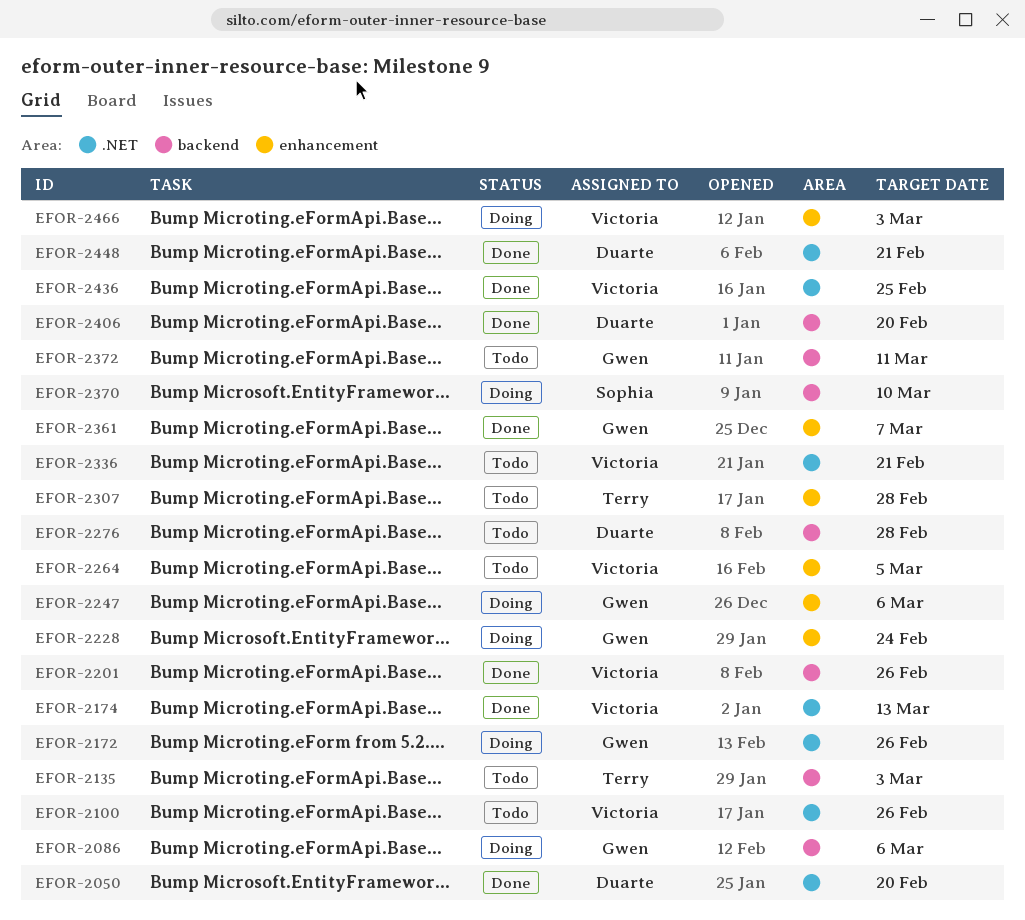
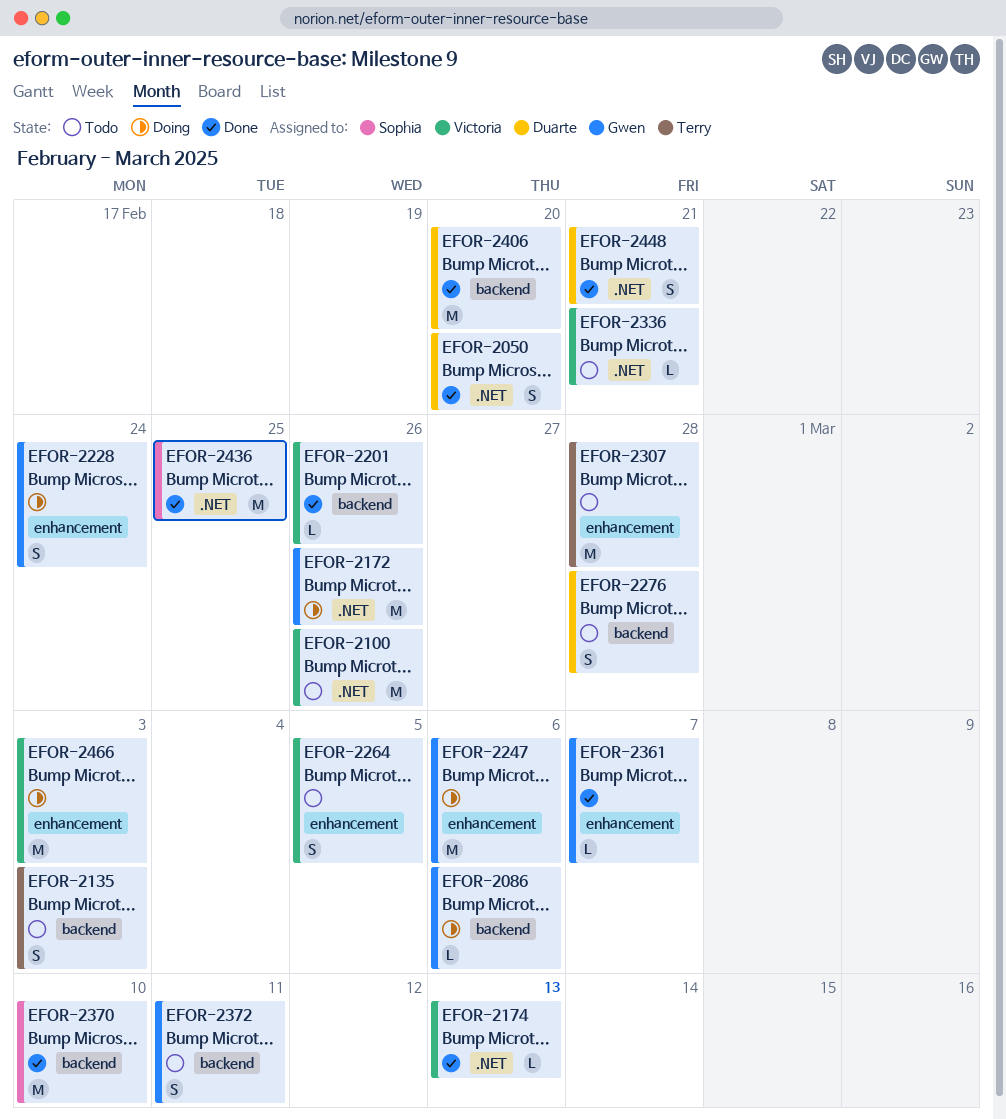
EFOR-2370, status: Doing -> Done
EFOR-2436, owner: Victoria -> Sophia

